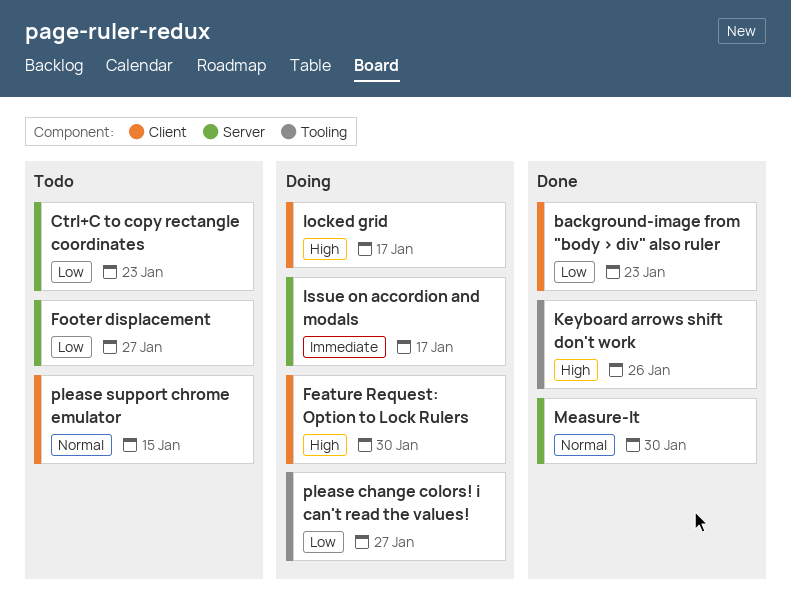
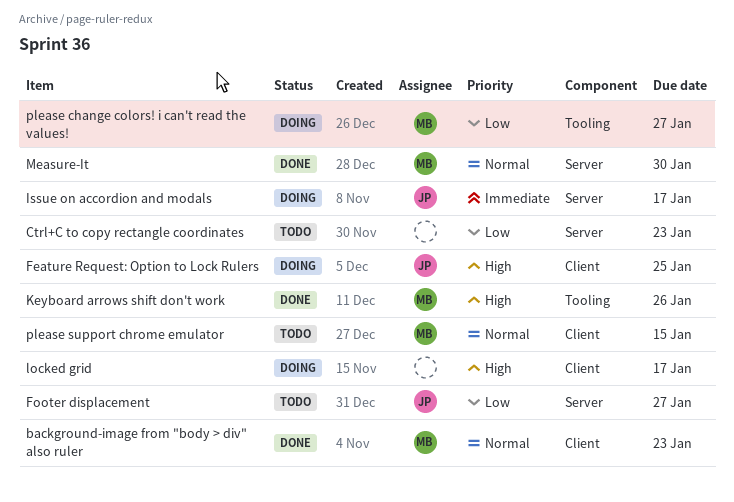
background-image from "body > div" also ruler, priority: Low -> Normal
Feature Request: Option to Lock Rulers, due: Jan 30 -> Jan 25

